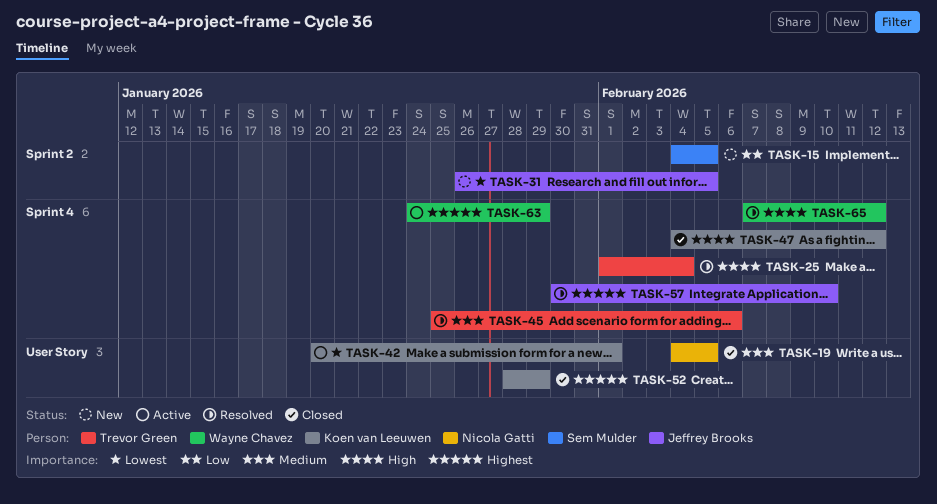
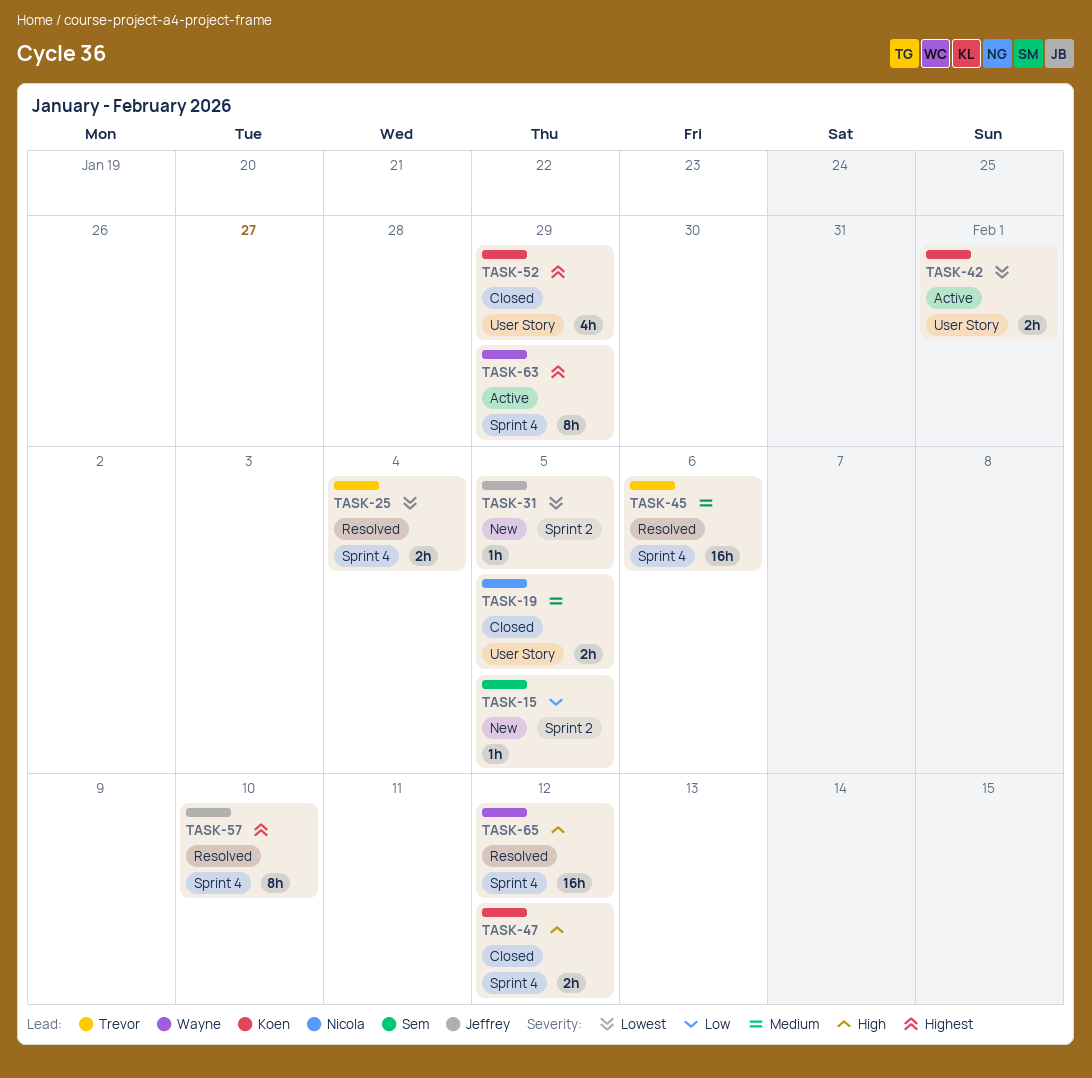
TASK-25, priority: High -> Lowest

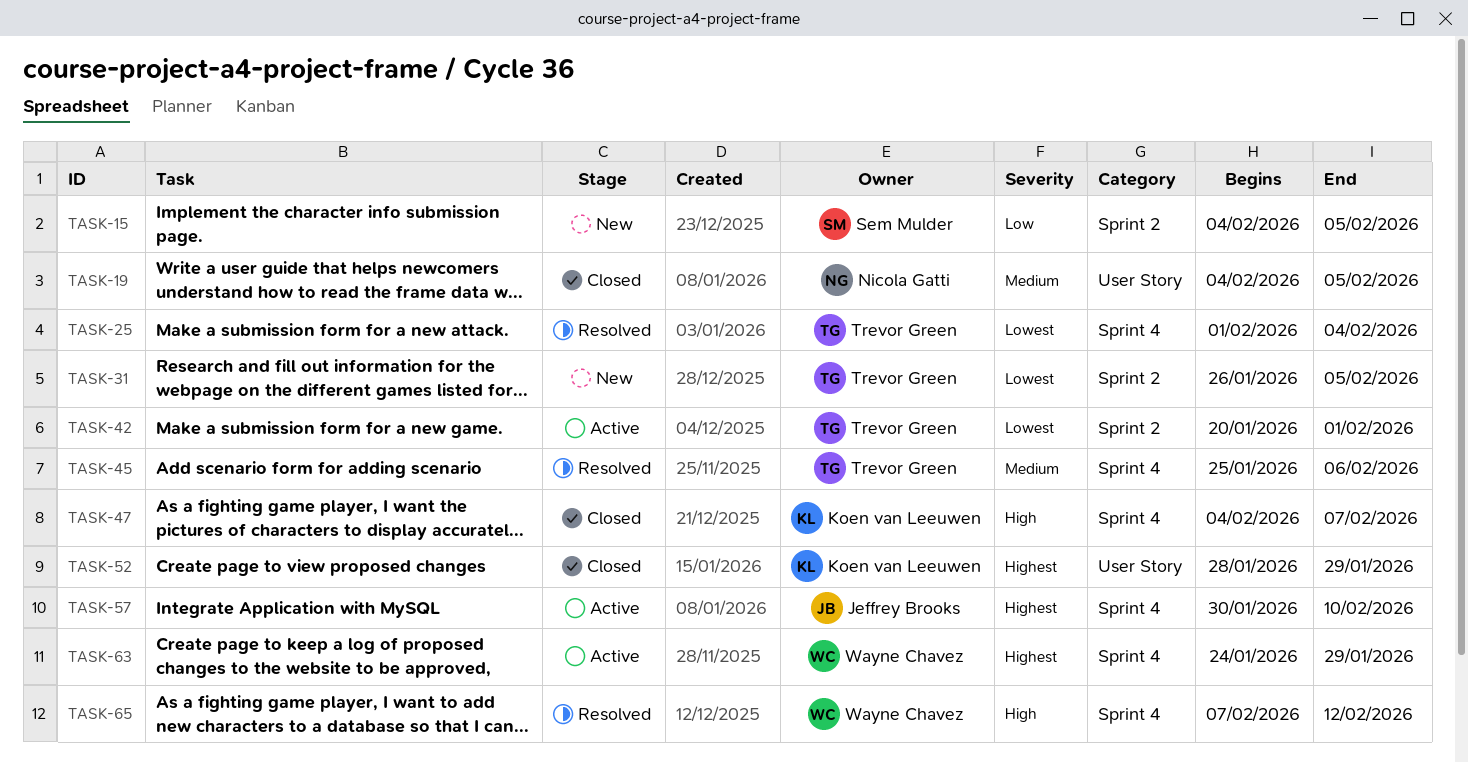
TASK-31, owner: Jeffrey Brooks -> Trevor Green
TASK-42, owner: Koen van Leeuwen -> Trevor Green
TASK-42, label: User Story -> Sprint 2
TASK-47, due: Feb 12 -> Feb 7
TASK-57, status: Resolved -> Active

